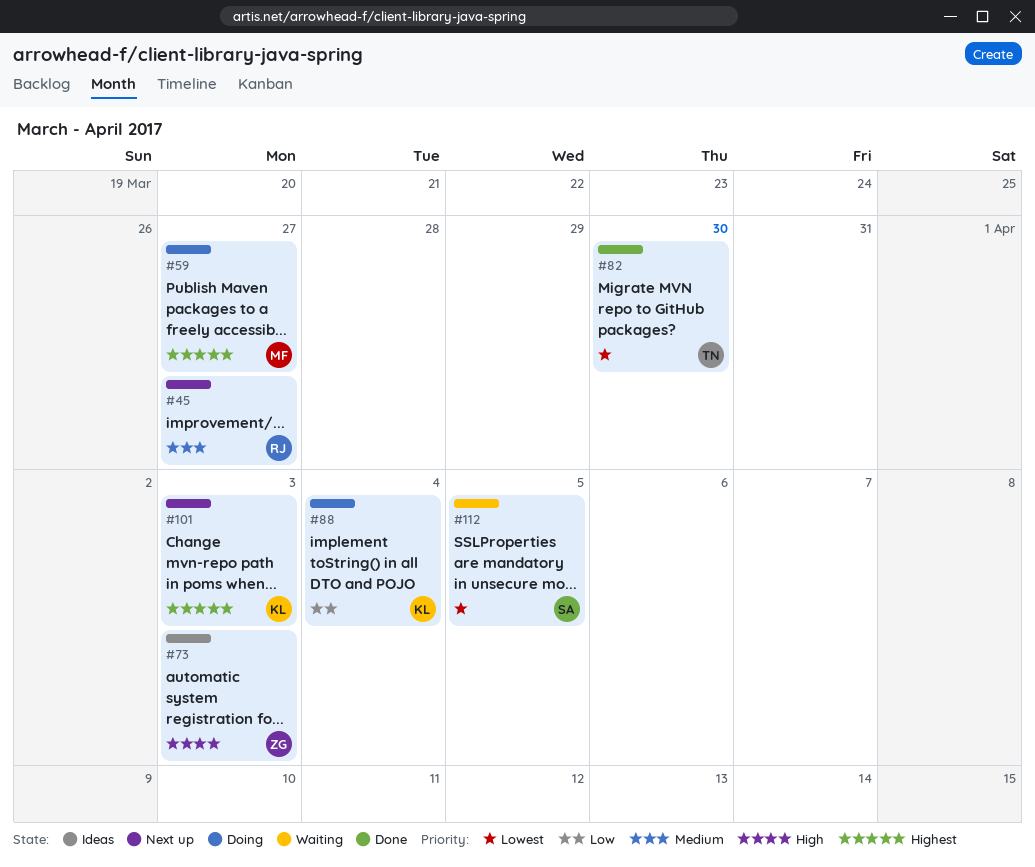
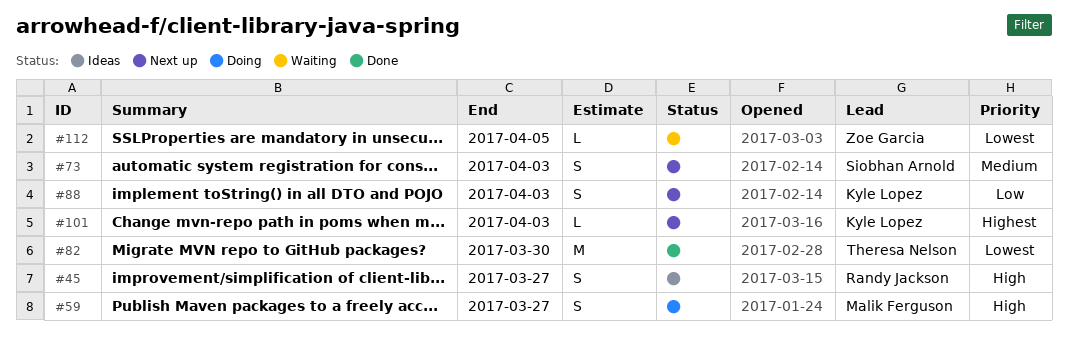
#45, status: Next up -> Ideas
#45, priority: Medium -> High
#59, priority: Highest -> High
#73, status: Ideas -> Next up
#73, owner: Zoe Garcia -> Siobhan Arnold
#73, priority: High -> Medium
#88, status: Doing -> Next up
#88, due: Apr 4 -> Apr 3
#112, owner: Siobhan Arnold -> Zoe Garcia

